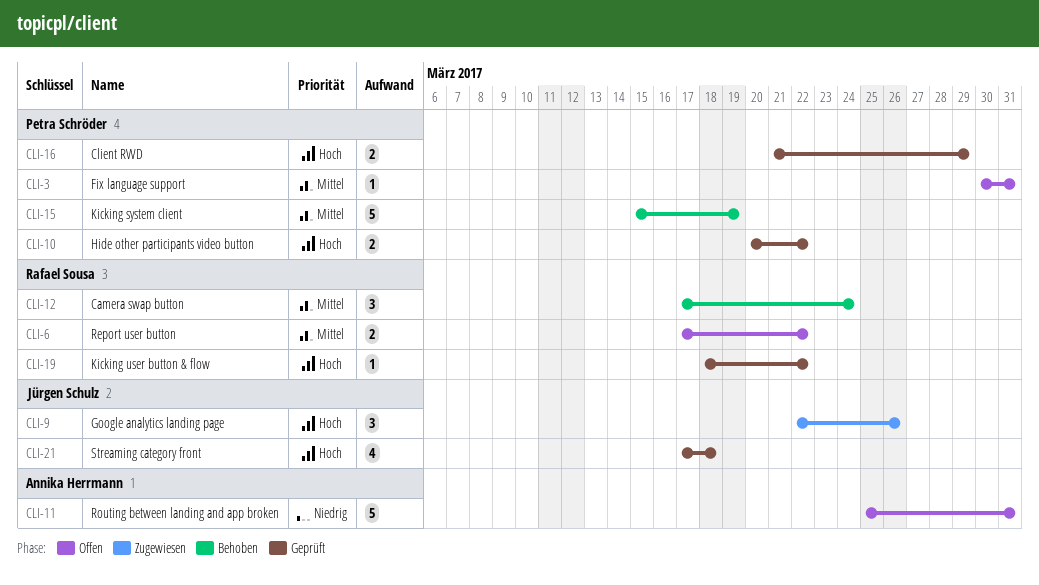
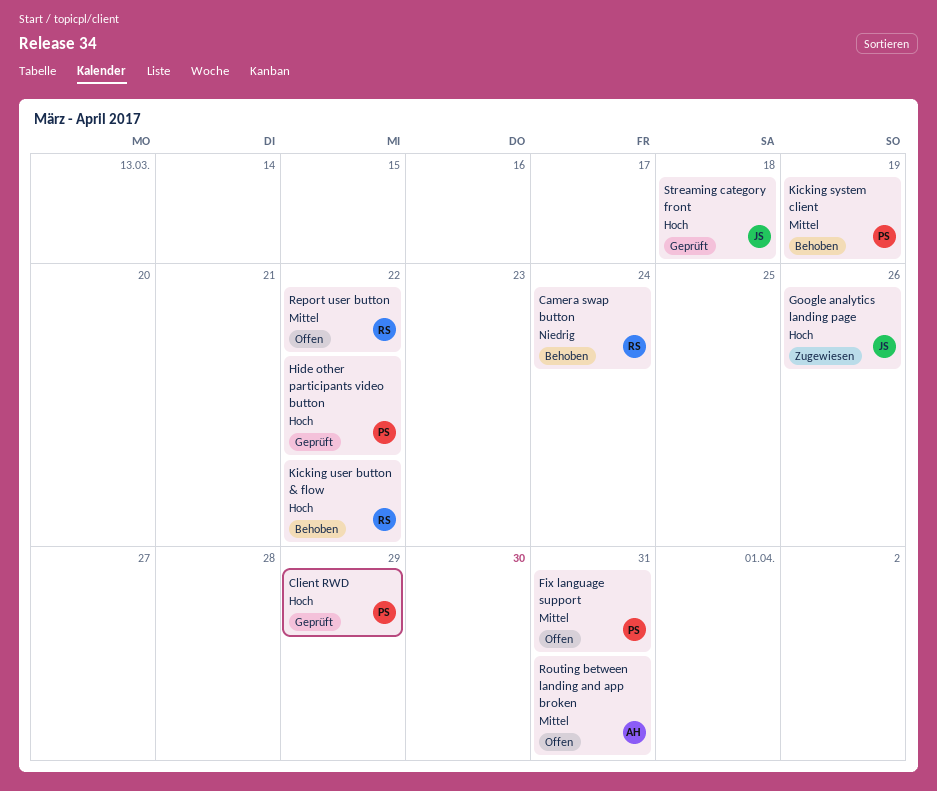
Camera swap button, priority: Mittel -> Niedrig
Kicking user button & flow, status: Geprüft -> Behoben
Routing between landing and app broken, priority: Niedrig -> Mittel

